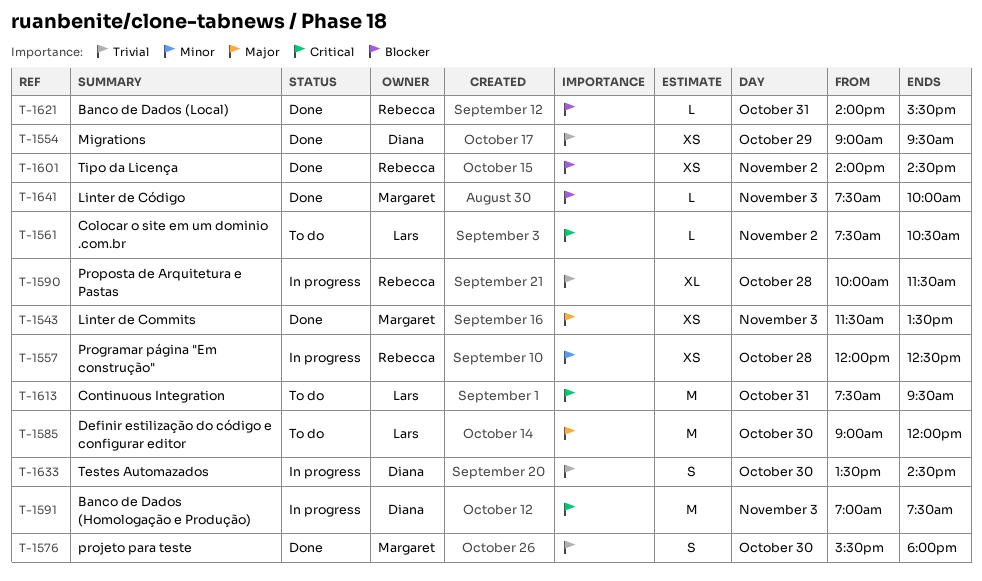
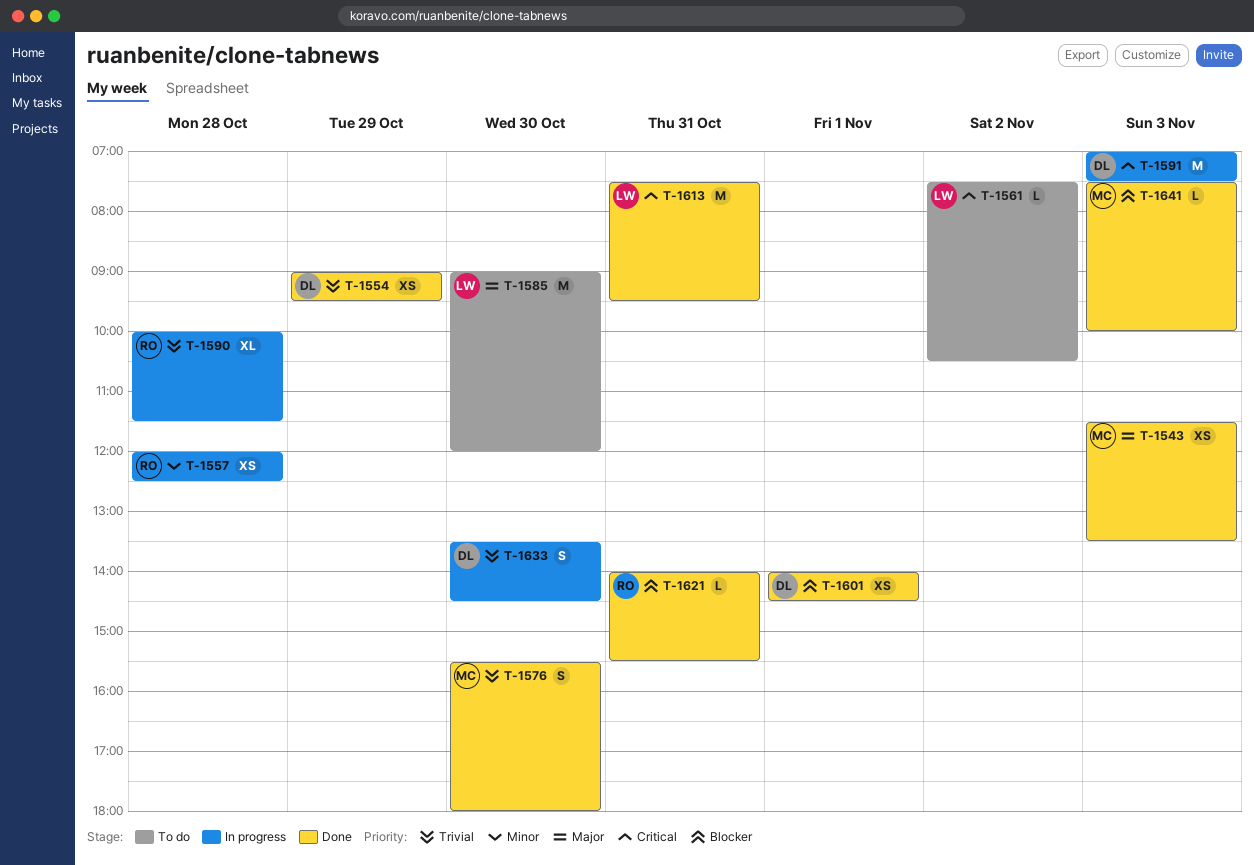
T-1601, owner: Rebecca -> Diana
T-1601, day: Nov 2 -> Nov 1
T-1613, status: To do -> Done

